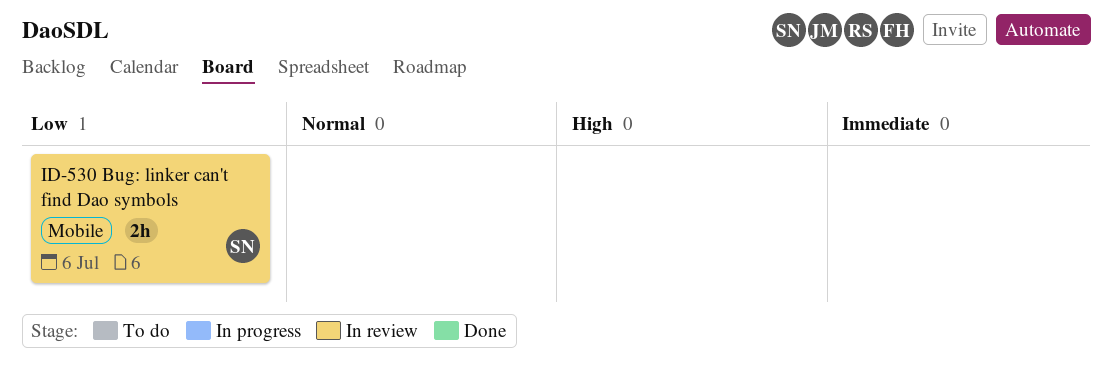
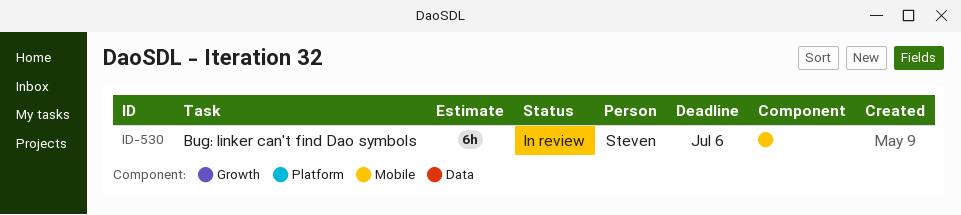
ID-530, estimate: 2h -> 6h

